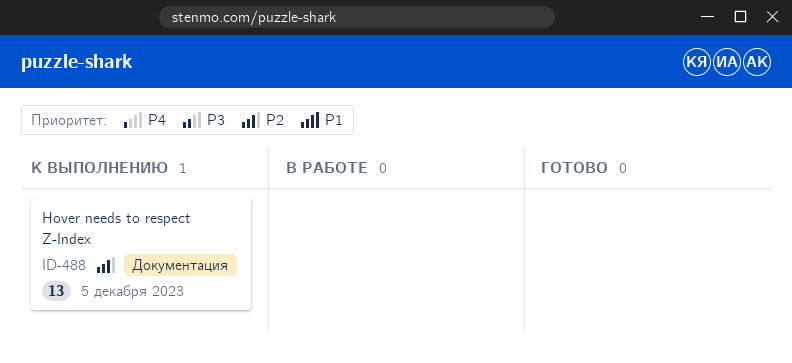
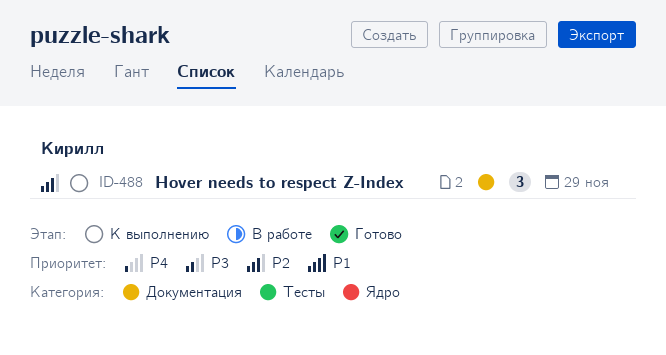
ID-488, estimate: 13 -> 3
ID-488, due: Dec 5 -> Nov 29

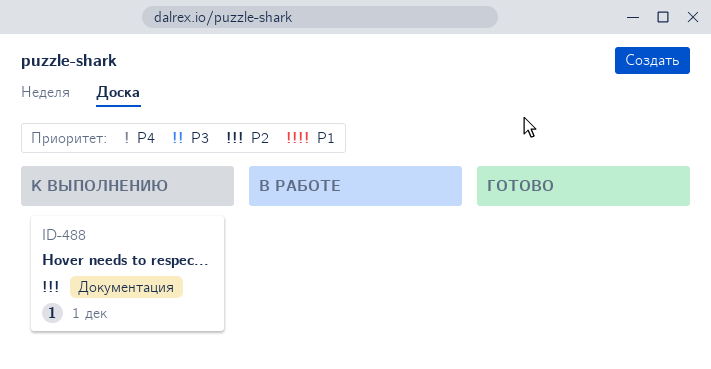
ID-488, estimate: 3 -> 1
ID-488, due: Nov 29 -> Dec 1

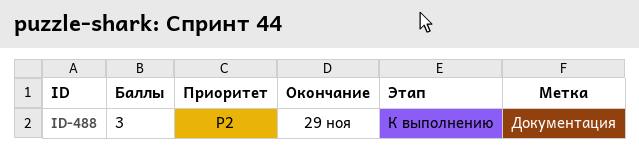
ID-488, estimate: 1 -> 3
ID-488, due: Dec 1 -> Nov 29

